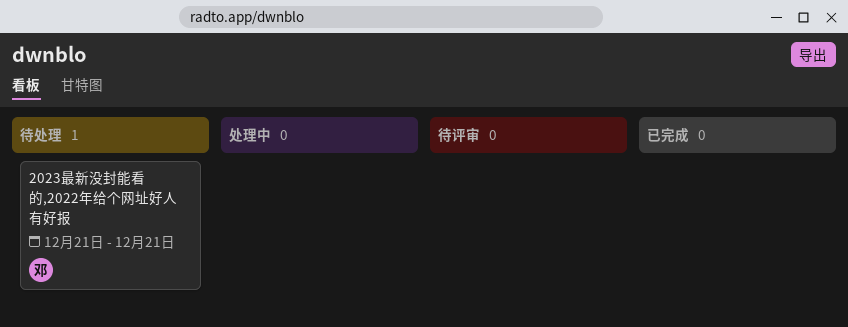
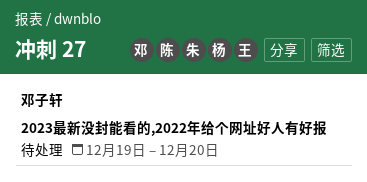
2023最新没封能看的,2022年给个网址好人有好报, start: Dec 21 -> Dec 19
2023最新没封能看的,2022年给个网址好人有好报, due: Dec 21 -> Dec 20

